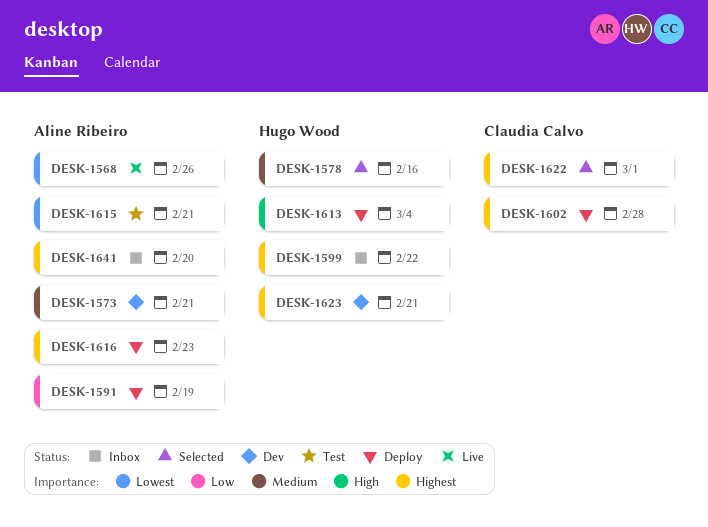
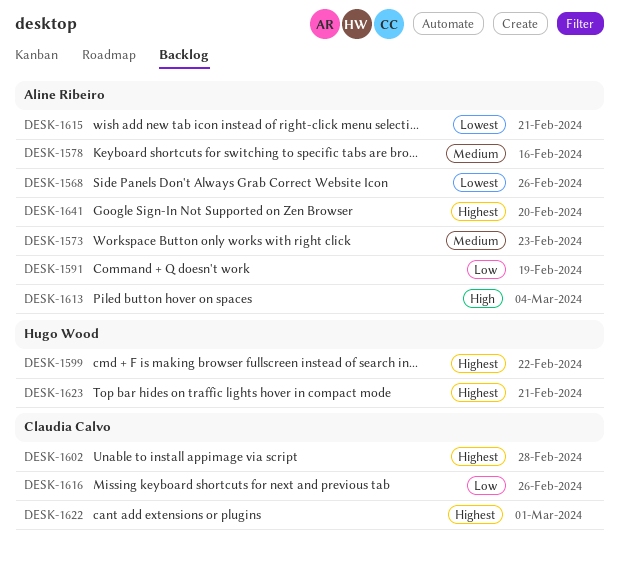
DESK-1573, due: Feb 21 -> Feb 23
DESK-1578, owner: Hugo Wood -> Aline Ribeiro
DESK-1613, owner: Hugo Wood -> Aline Ribeiro
DESK-1616, owner: Aline Ribeiro -> Claudia Calvo
DESK-1616, priority: Highest -> Low
DESK-1616, due: Feb 23 -> Feb 26

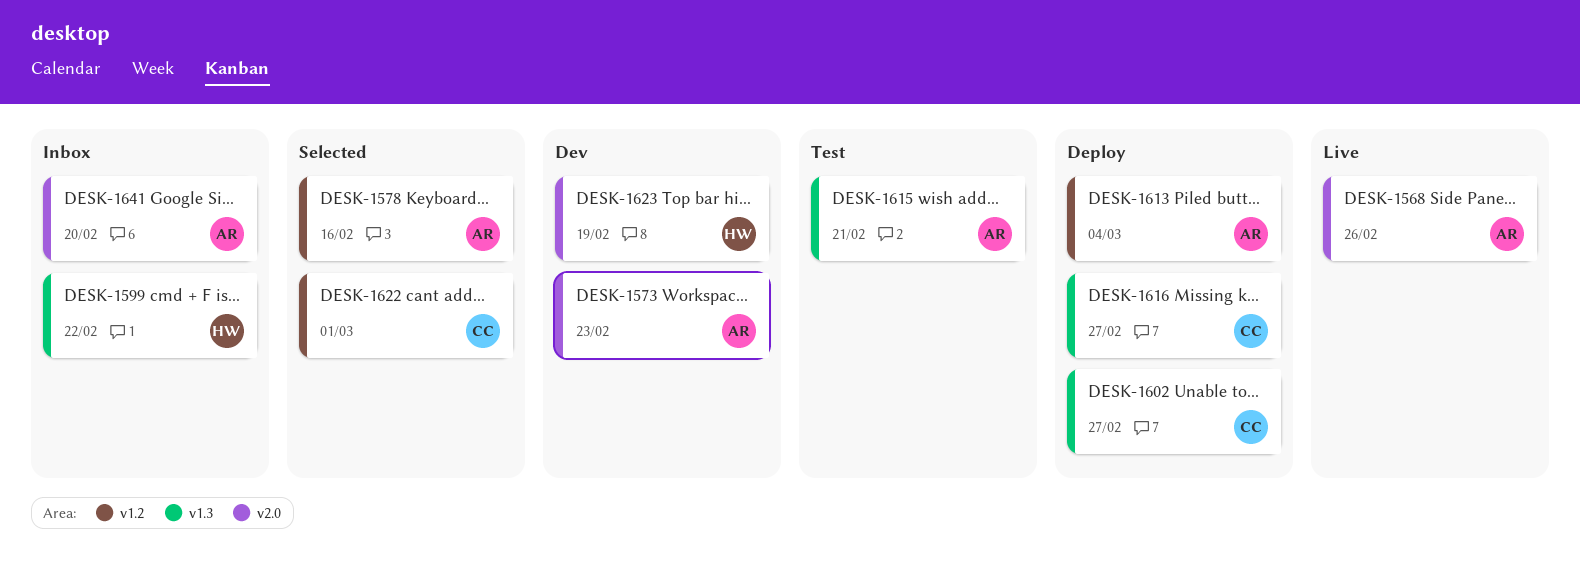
DESK-1591: present -> none
DESK-1602, due: Feb 28 -> Feb 27
DESK-1616, due: Feb 26 -> Feb 27
DESK-1623, due: Feb 21 -> Feb 19

